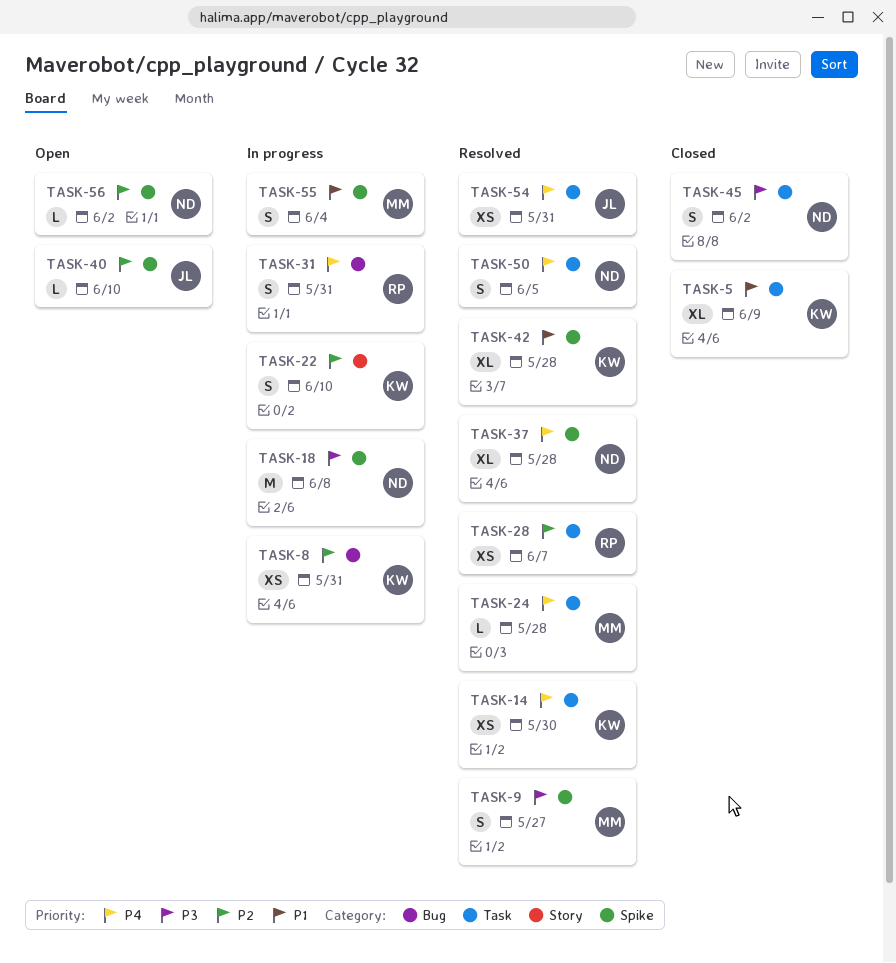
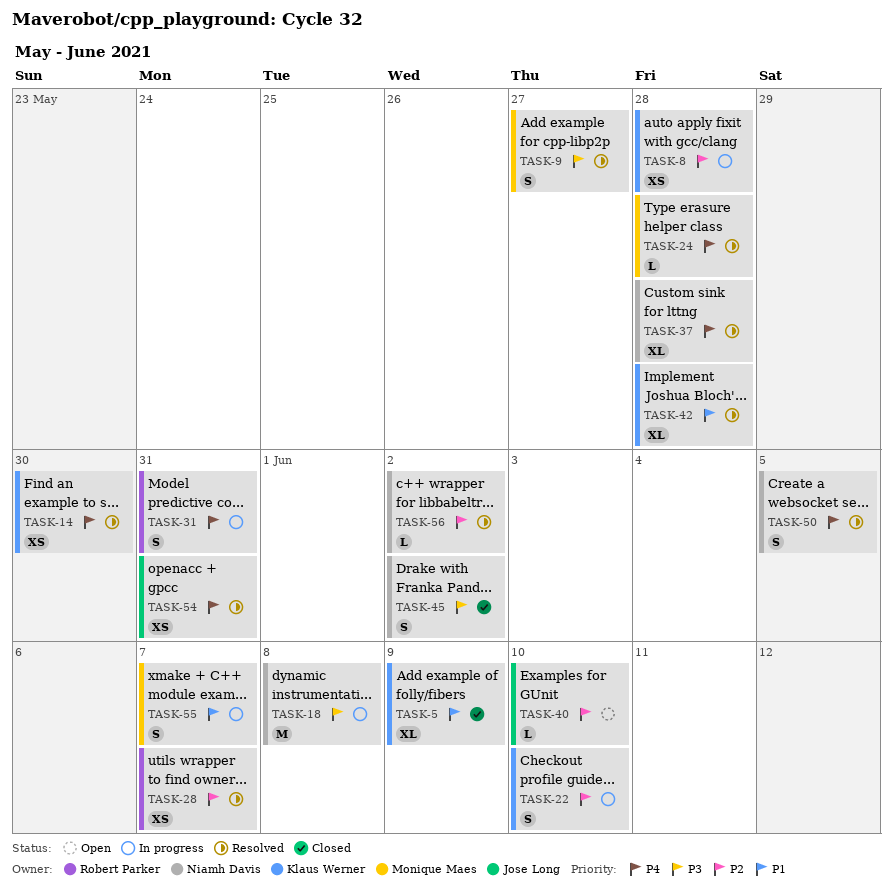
TASK-8, due: May 31 -> May 28
TASK-55, due: Jun 4 -> Jun 7
TASK-56, status: Open -> Resolved

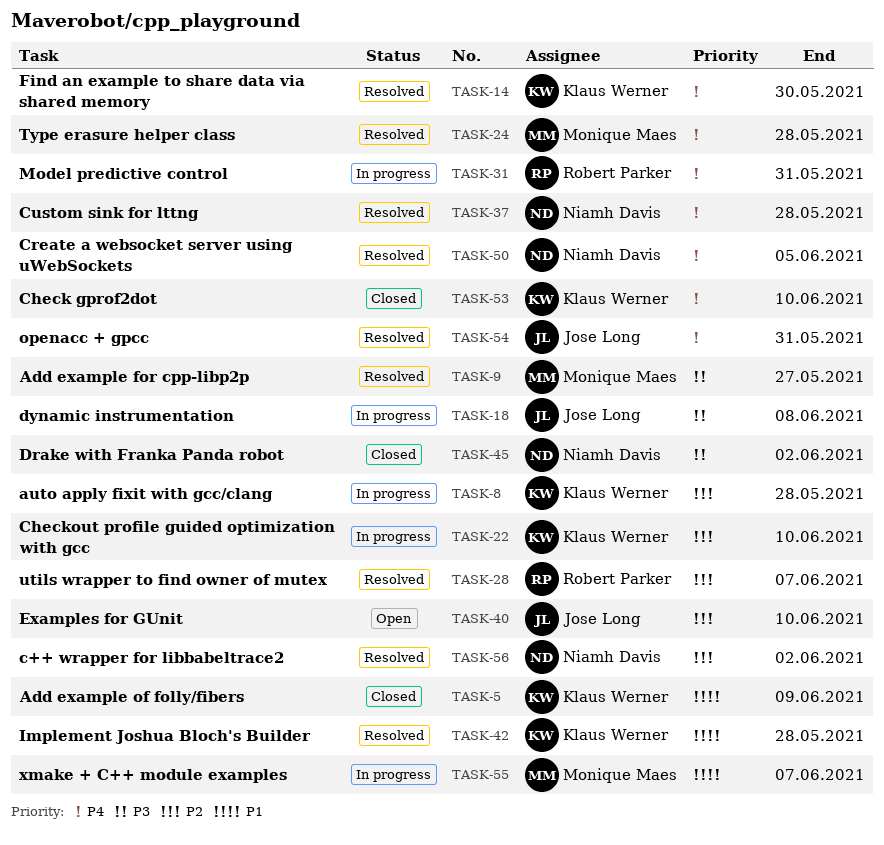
TASK-18, owner: Niamh Davis -> Jose Long
TASK-53: none -> present

